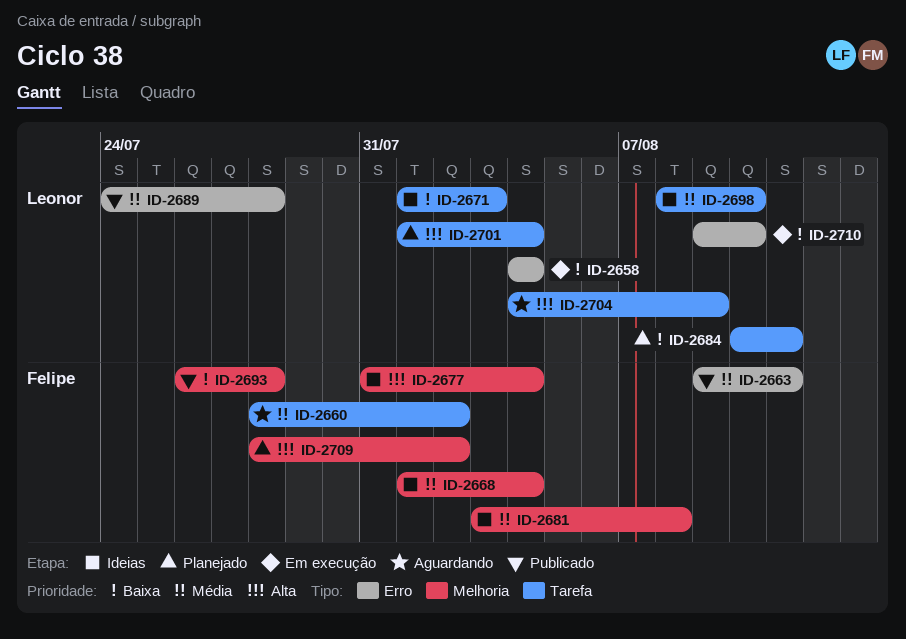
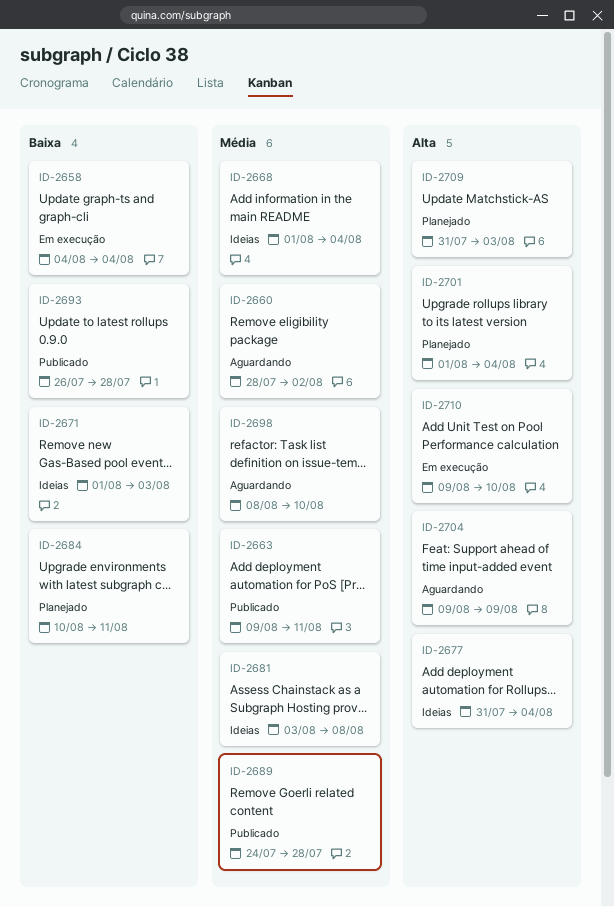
ID-2698, status: Ideias -> Aguardando
ID-2704, start: Aug 4 -> Aug 9
ID-2709, start: Jul 28 -> Jul 31
ID-2709, due: Aug 2 -> Aug 3
ID-2710, priority: Baixa -> Alta

